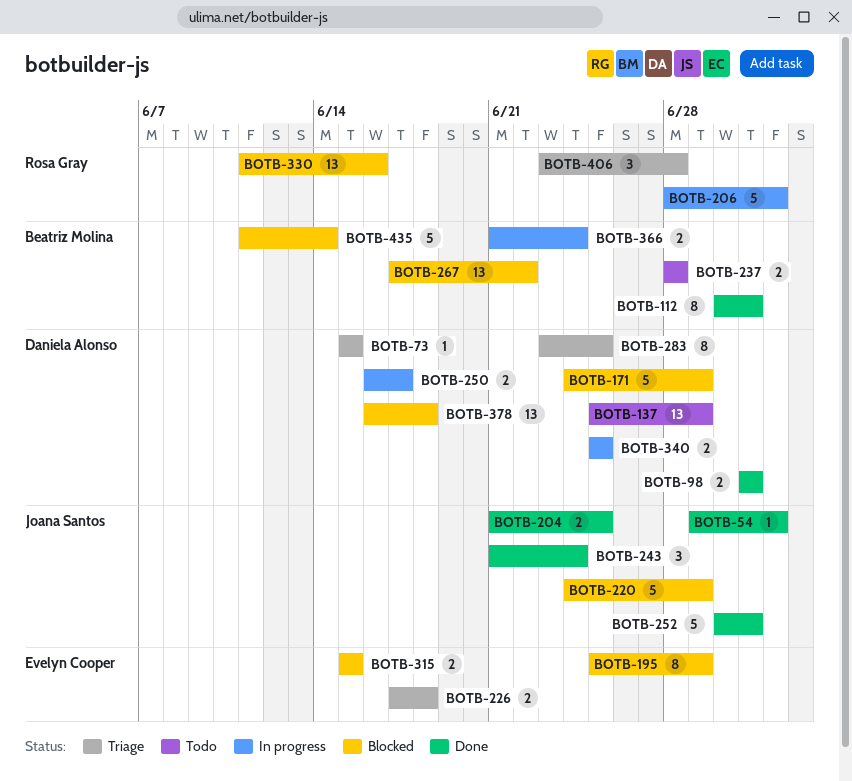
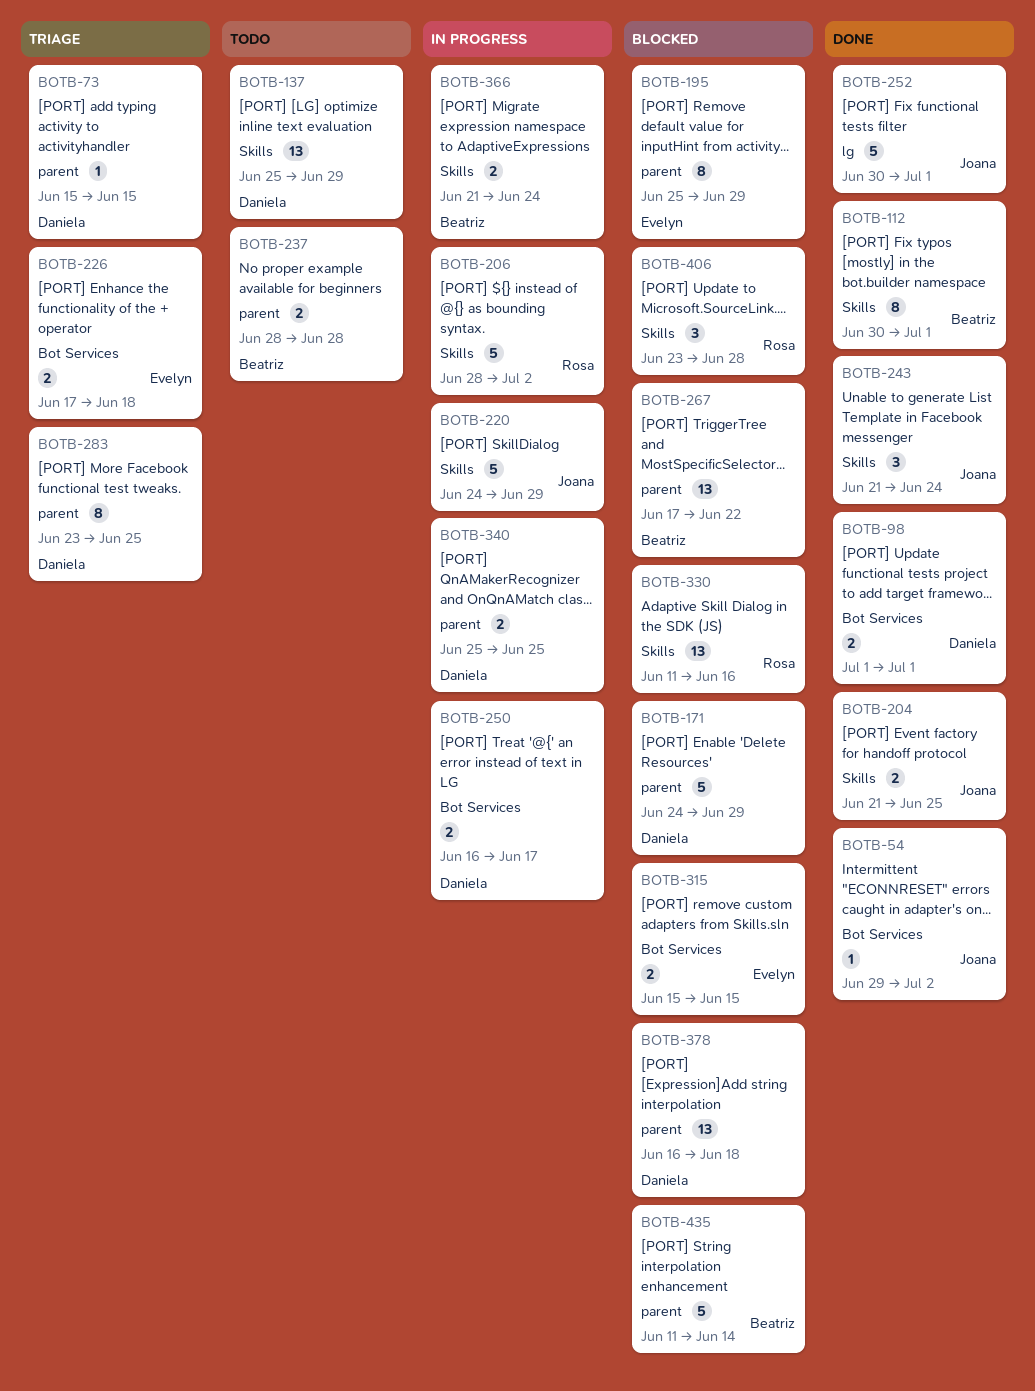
BOTB-220, status: Blocked -> In progress
BOTB-406, status: Triage -> Blocked

